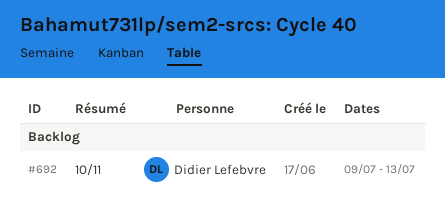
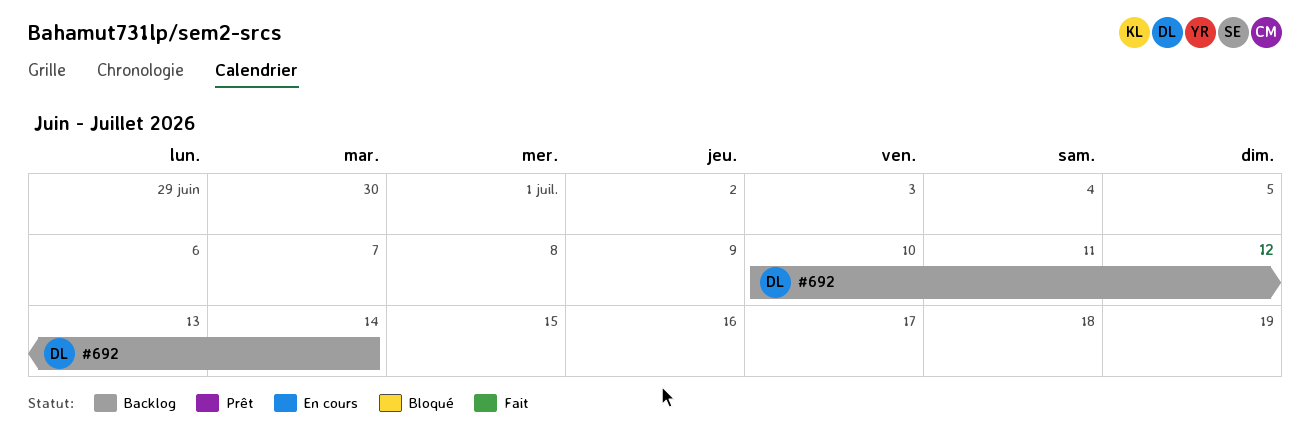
#692, start: Jul 9 -> Jul 10
#692, due: Jul 13 -> Jul 14

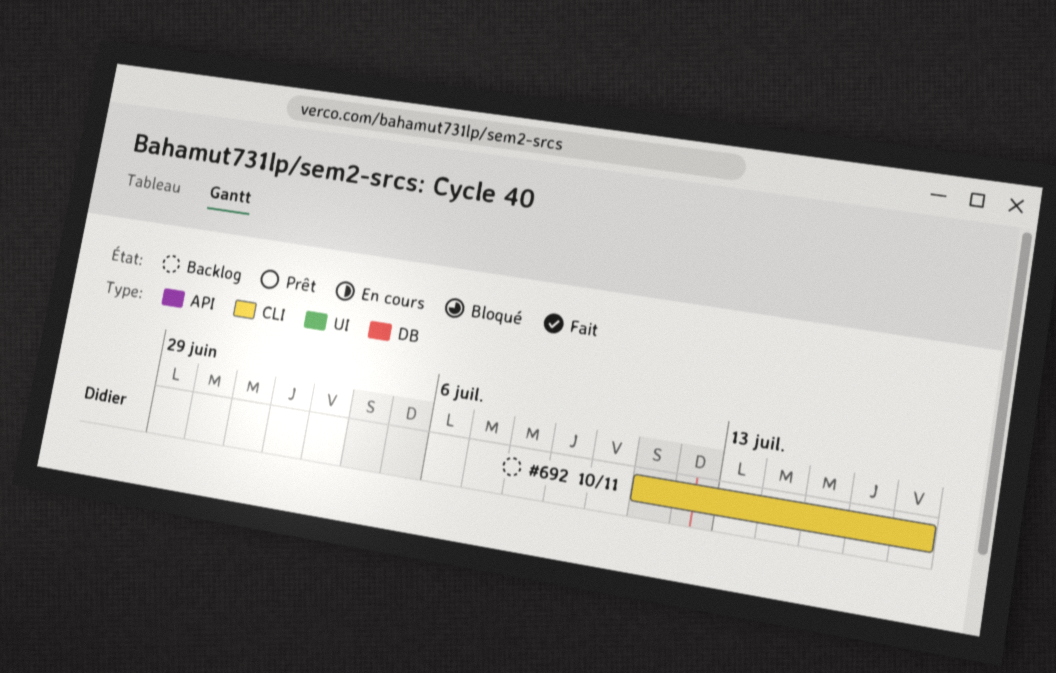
#692, start: Jul 10 -> Jul 11
#692, due: Jul 14 -> Jul 17

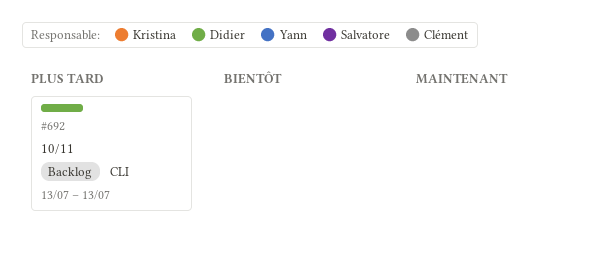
#692, start: Jul 11 -> Jul 13
#692, due: Jul 17 -> Jul 13

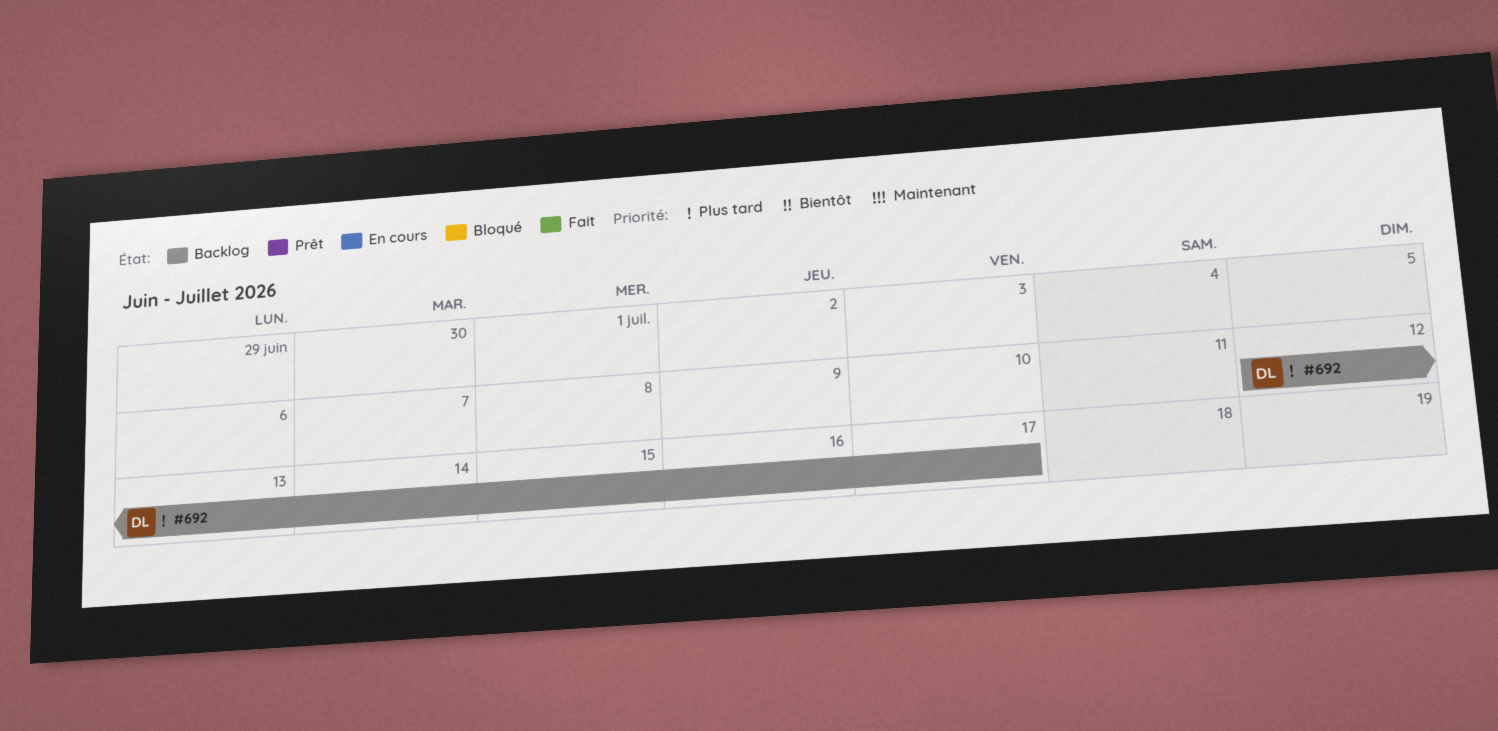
#692, start: Jul 13 -> Jul 12
#692, due: Jul 13 -> Jul 17

